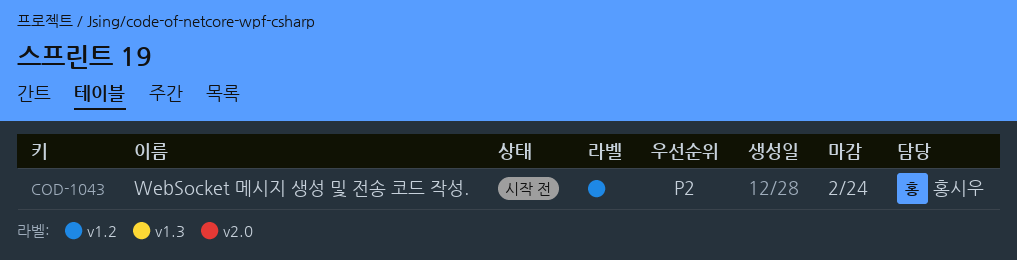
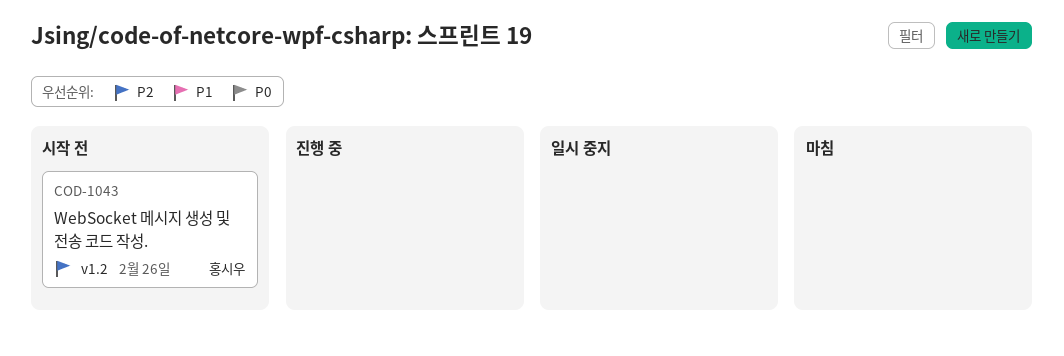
COD-1043, due: Feb 24 -> Feb 26

